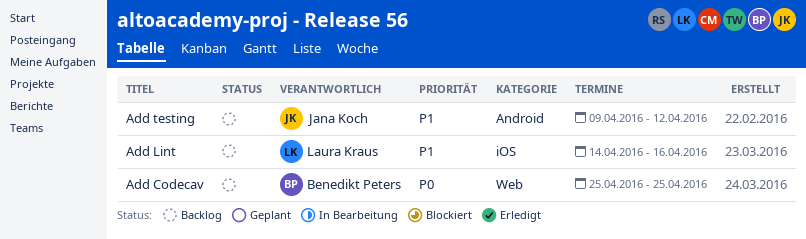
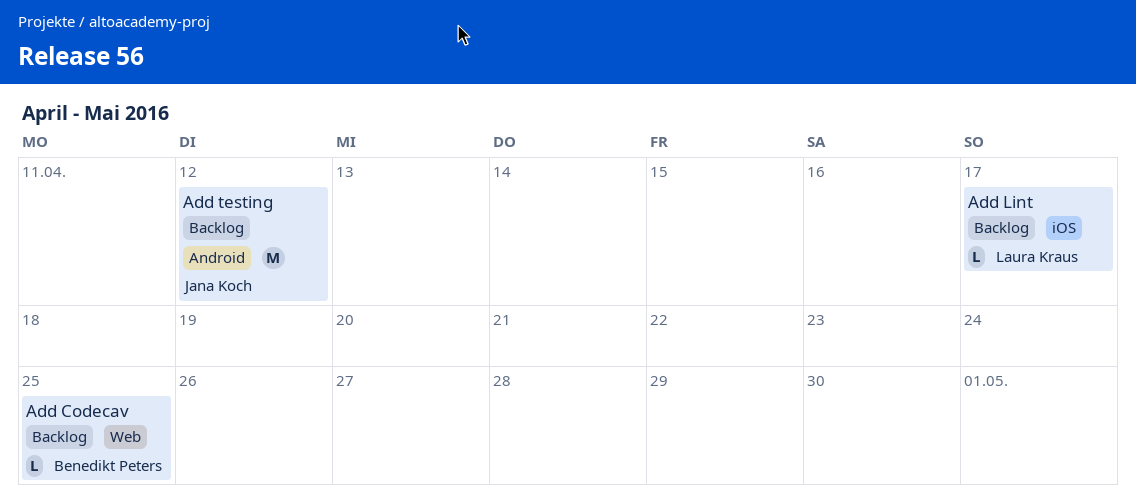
Add Lint, due: Apr 16 -> Apr 17

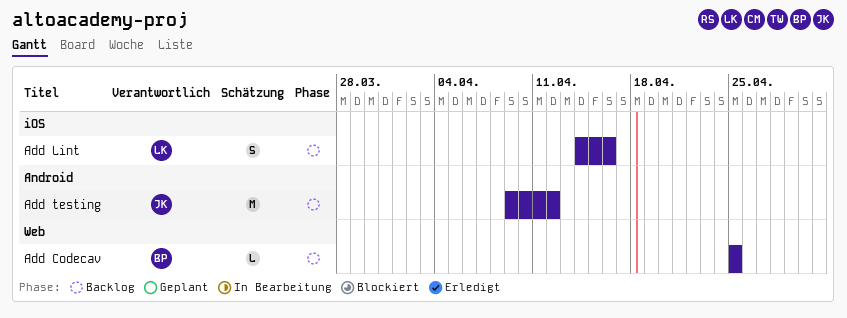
Add Lint, estimate: L -> S
Add Lint, due: Apr 17 -> Apr 16

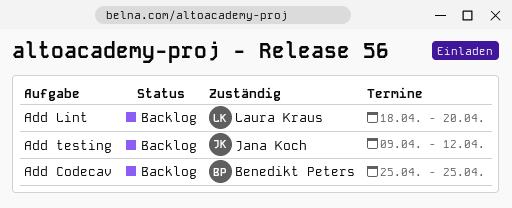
Add Lint, start: Apr 14 -> Apr 18
Add Lint, due: Apr 16 -> Apr 20

